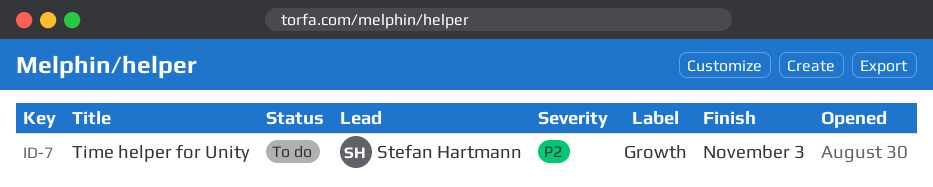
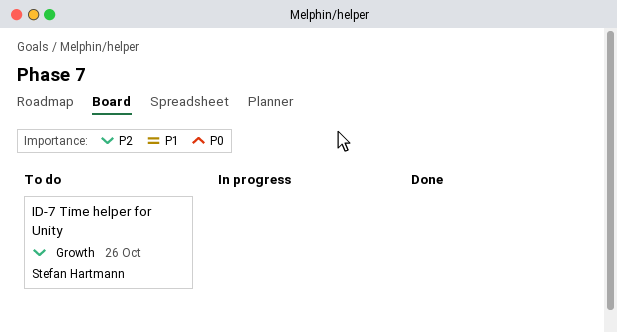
ID-7, due: Nov 3 -> Oct 26

